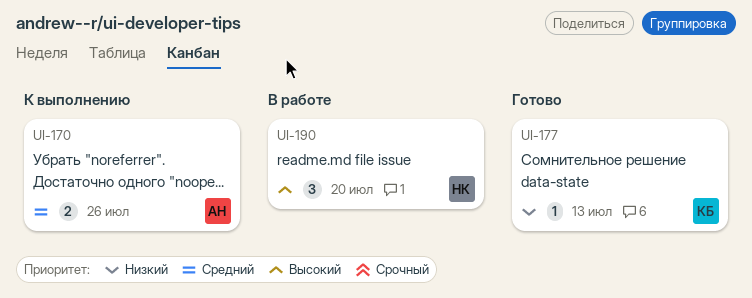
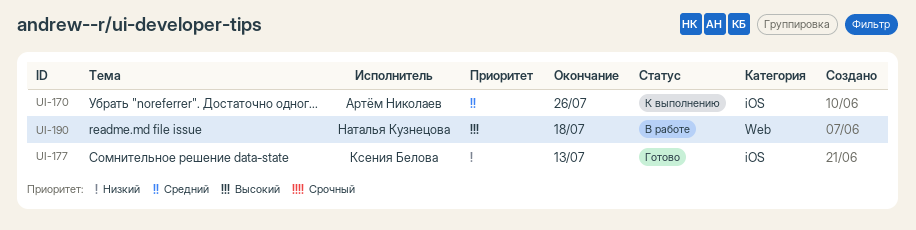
UI-190, due: Jul 20 -> Jul 18

